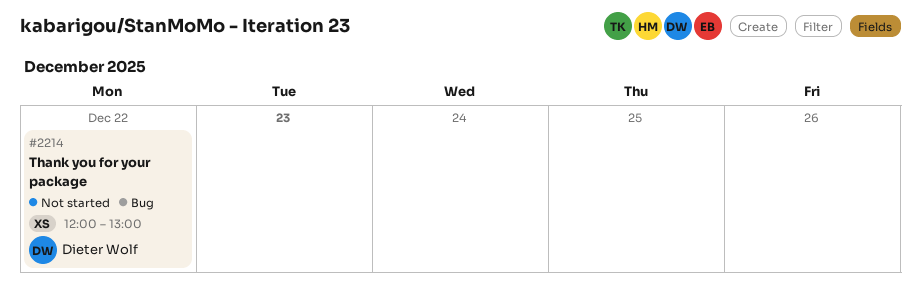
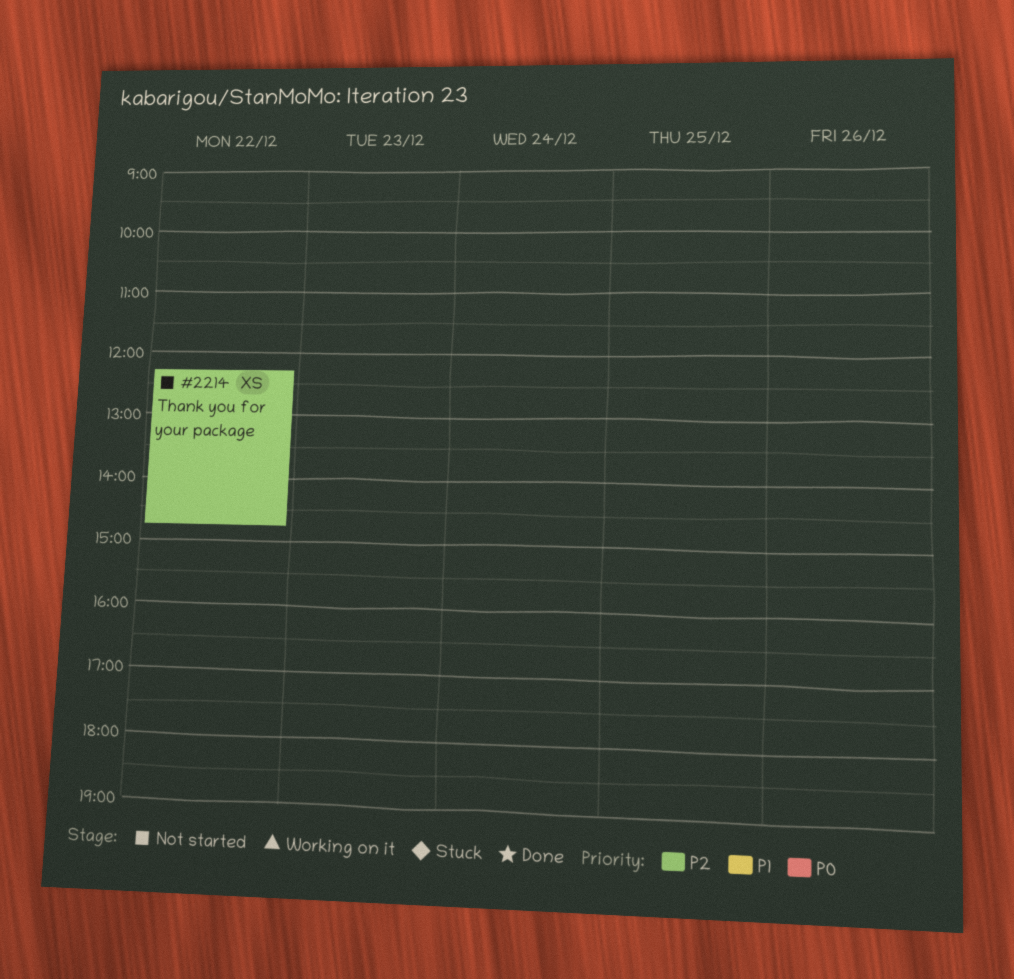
#2214, begins: 12:00 -> 12:15
#2214, ends: 13:00 -> 14:45

